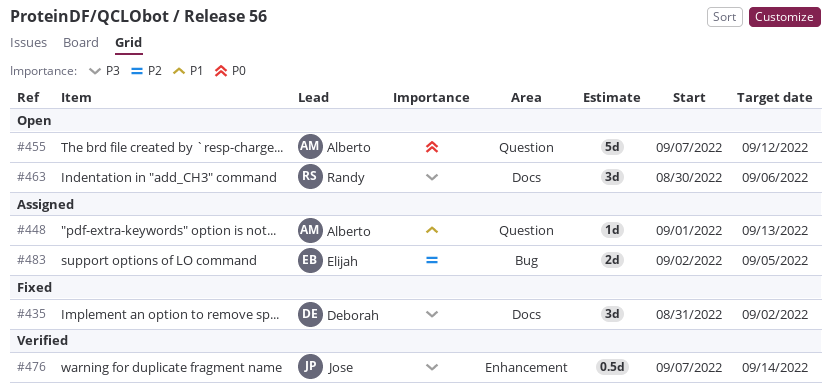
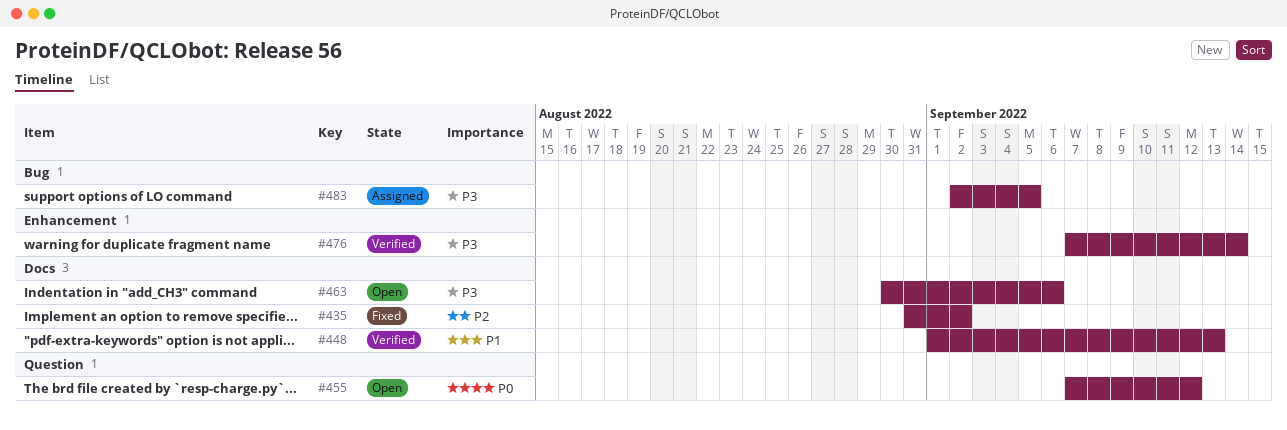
#435, priority: P3 -> P2
#448, status: Assigned -> Verified
#448, label: Question -> Docs
#483, priority: P2 -> P3

